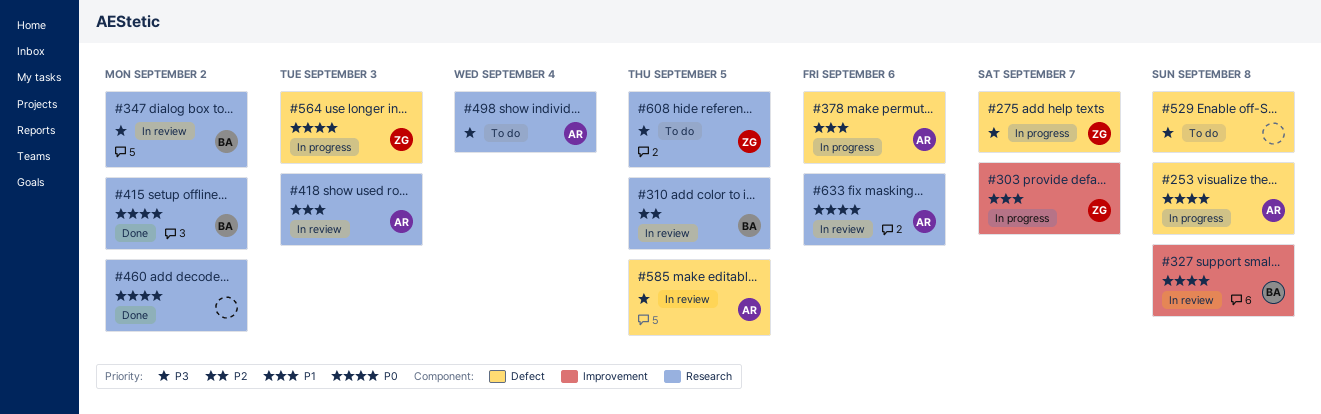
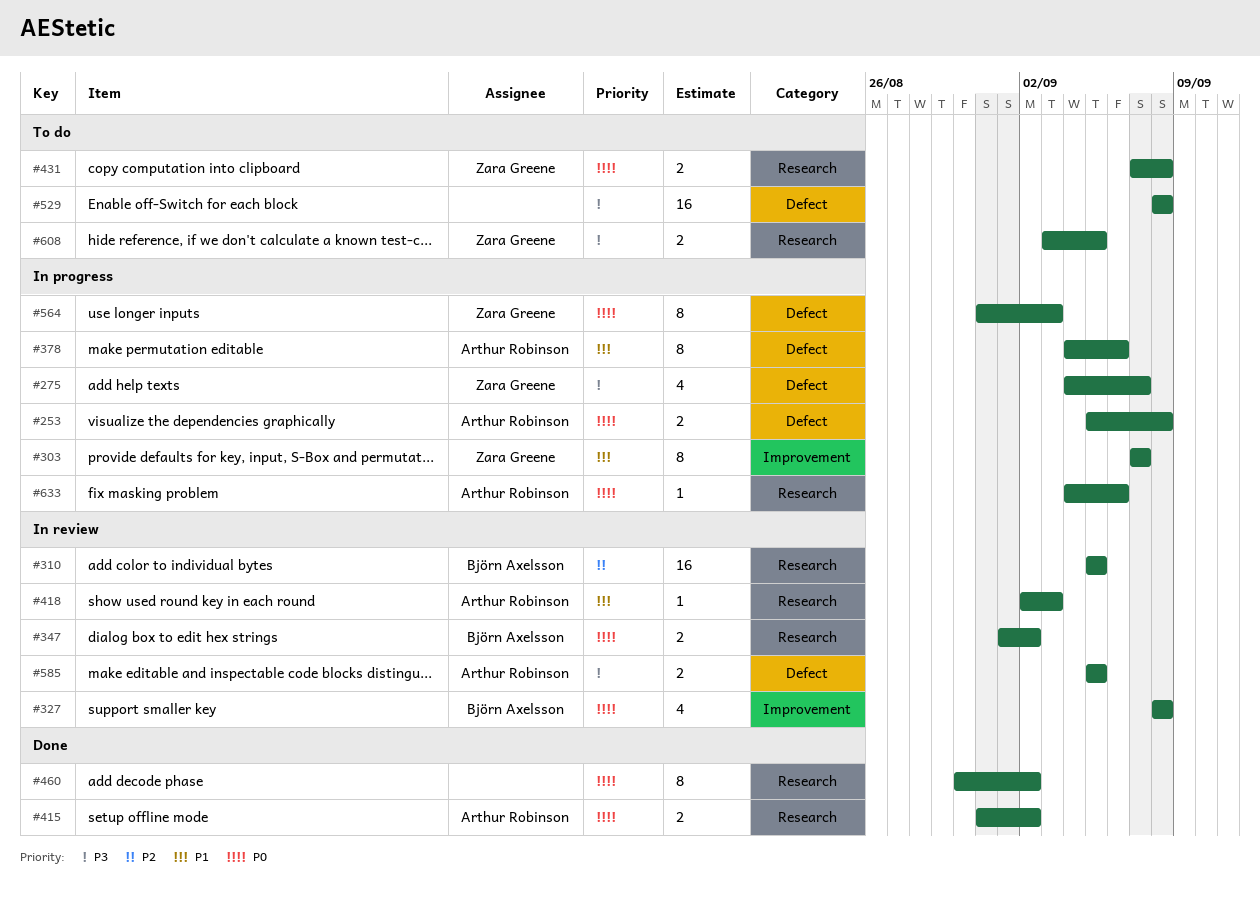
#347, priority: P3 -> P0
#415, owner: Björn Axelsson -> Arthur Robinson
#431: none -> present
#498: present -> none
#633, status: In review -> In progress

